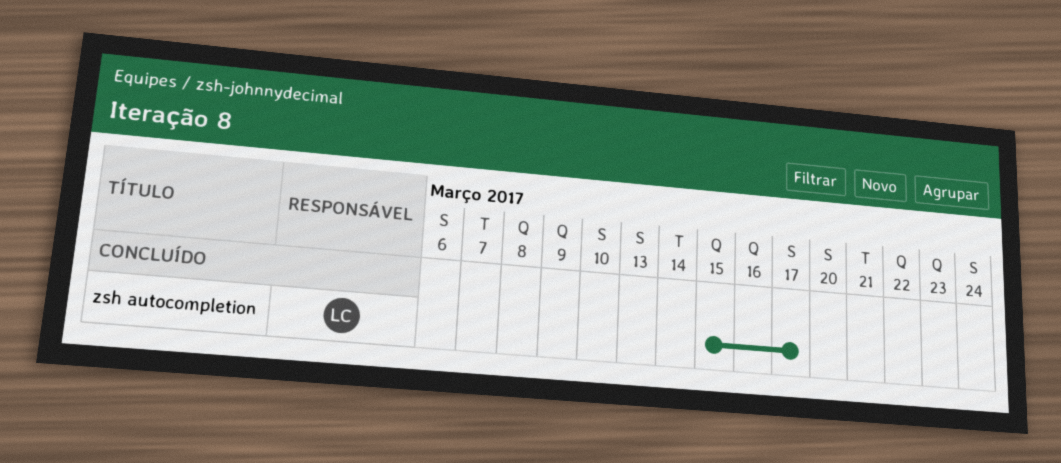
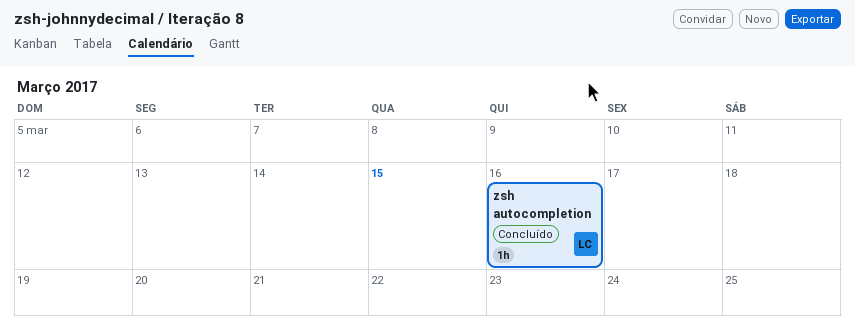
zsh autocompletion, due: Mar 17 -> Mar 16

